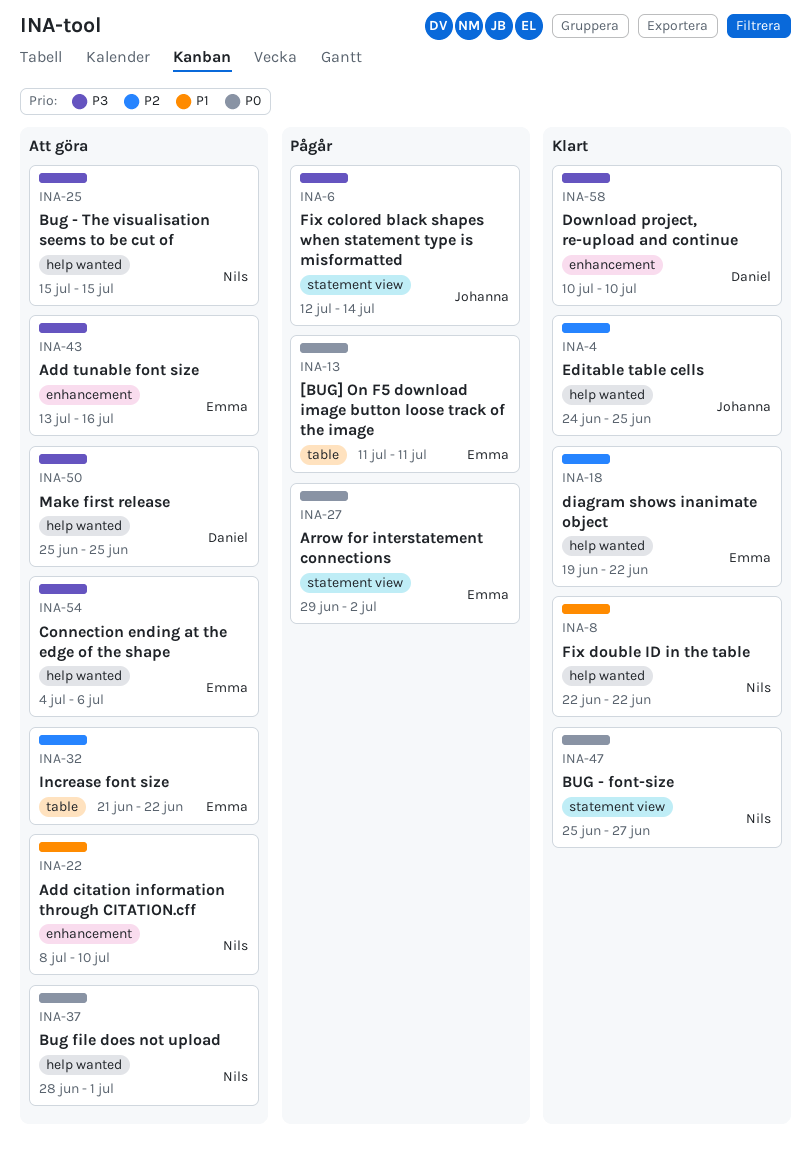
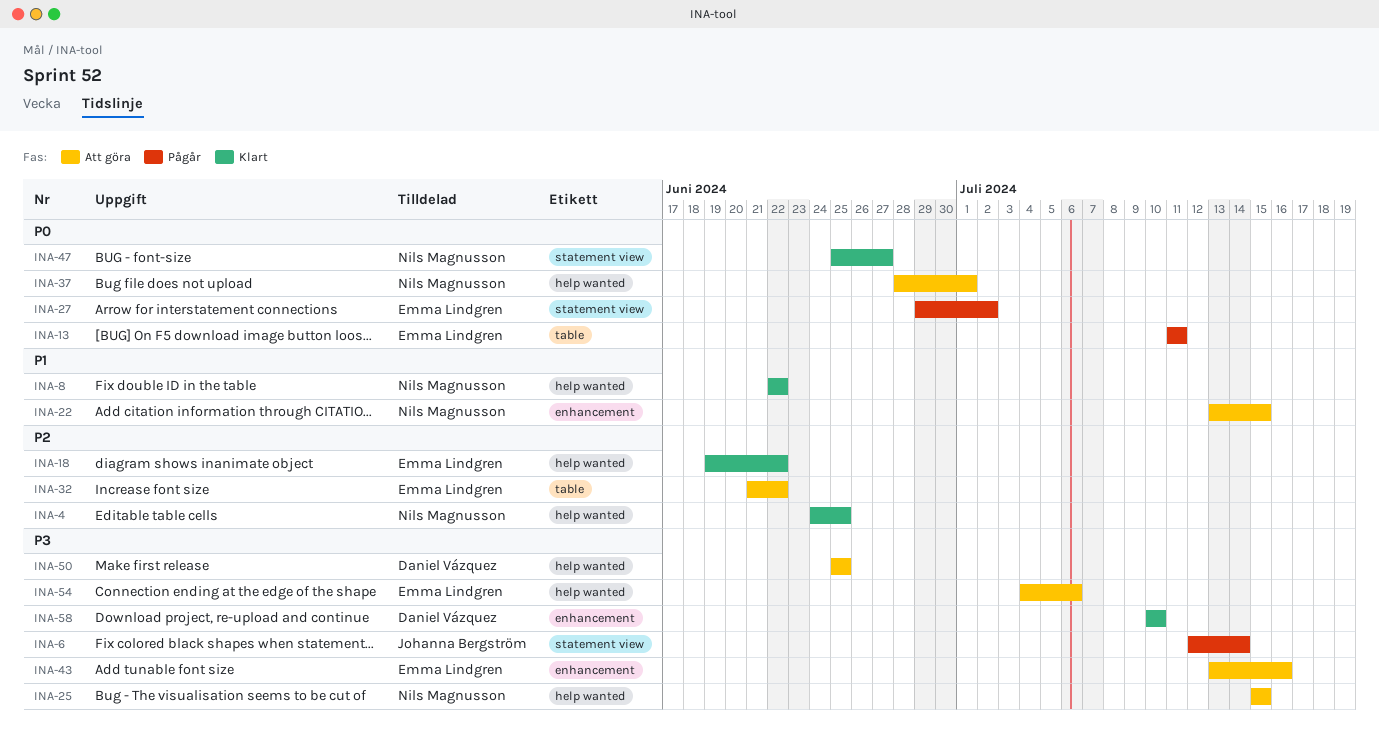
INA-4, owner: Johanna Bergström -> Nils Magnusson
INA-22, start: Jul 8 -> Jul 13
INA-22, due: Jul 10 -> Jul 15

